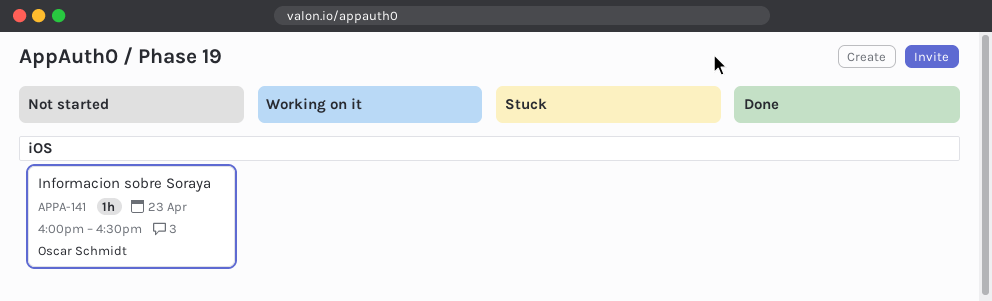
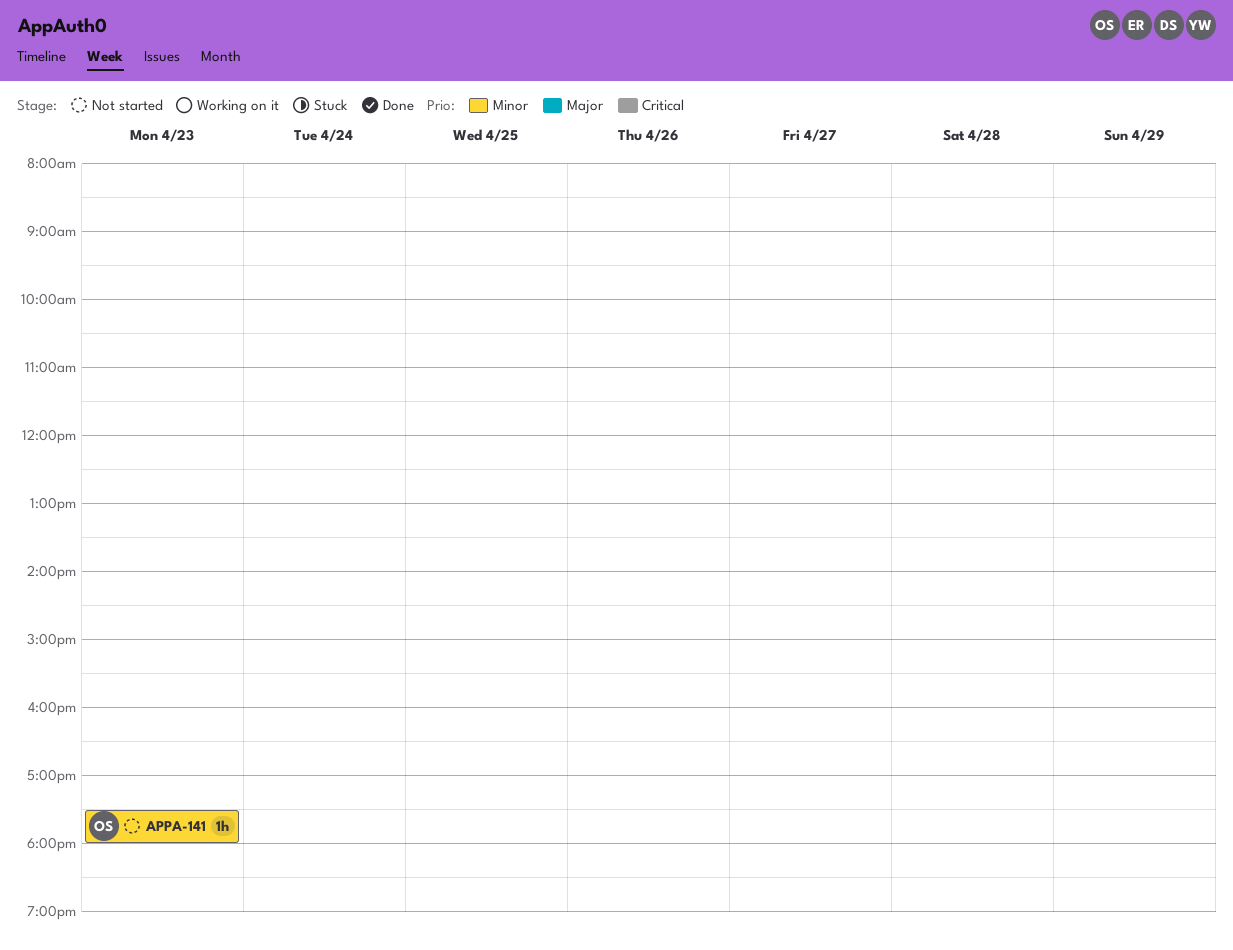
APPA-141, begins: 16:00 -> 17:30
APPA-141, ends: 16:30 -> 18:00

